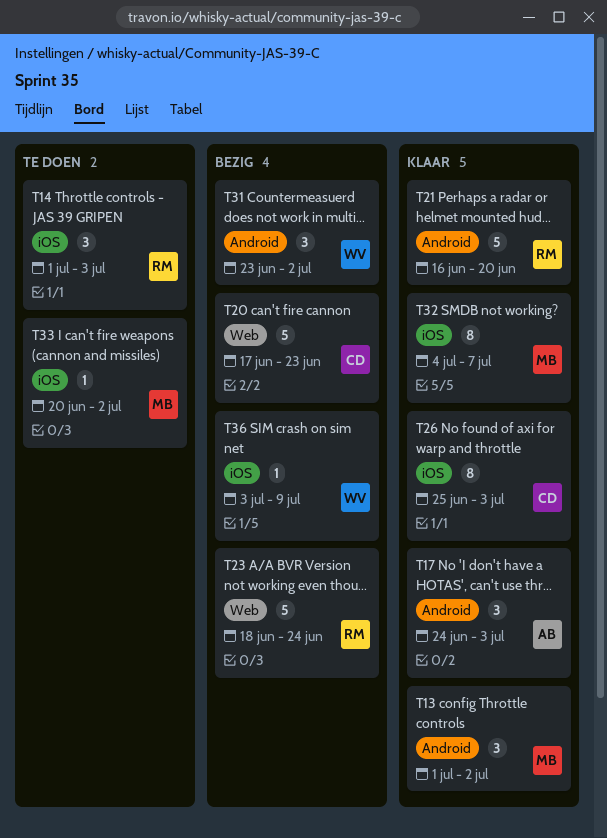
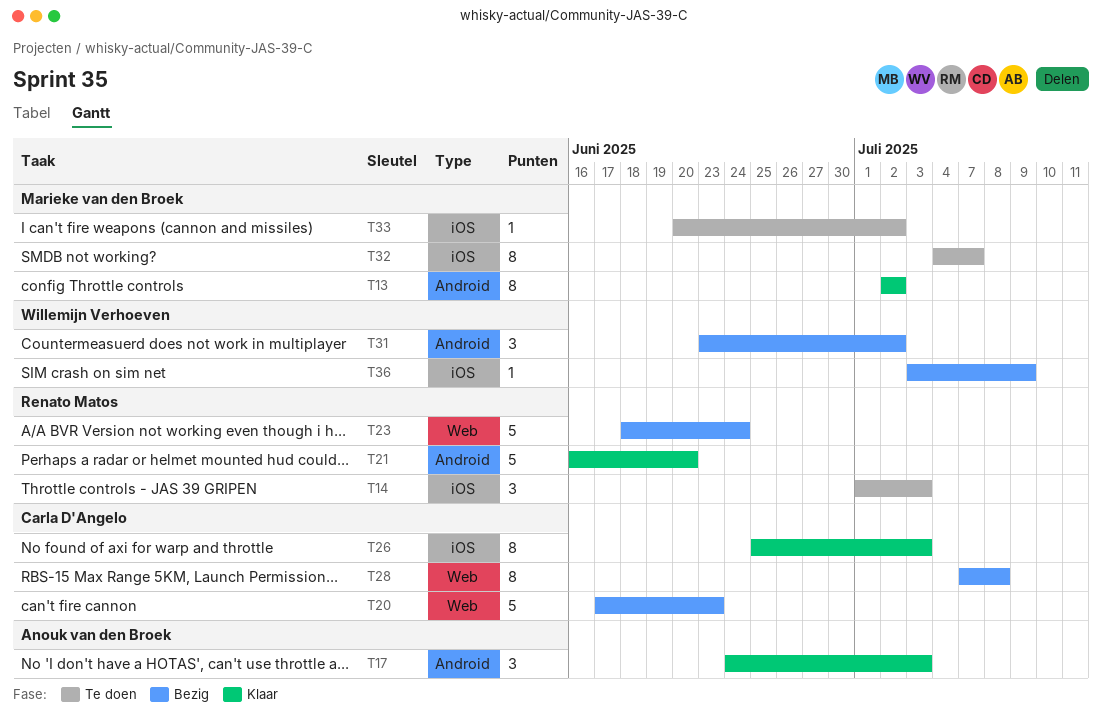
T13, estimate: 3 -> 8
T13, start: Jul 1 -> Jul 2
T28: none -> present
T32, status: Klaar -> Te doen

